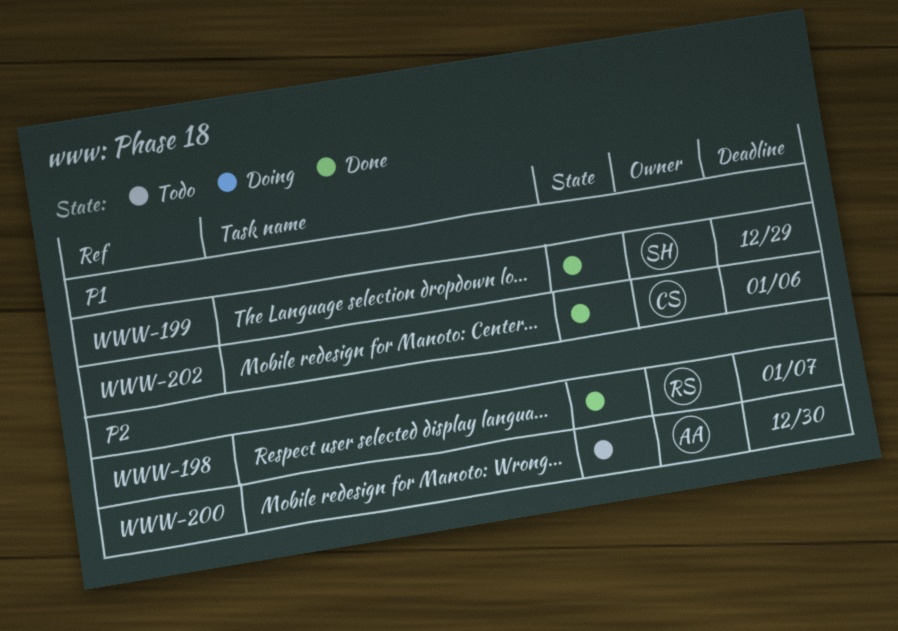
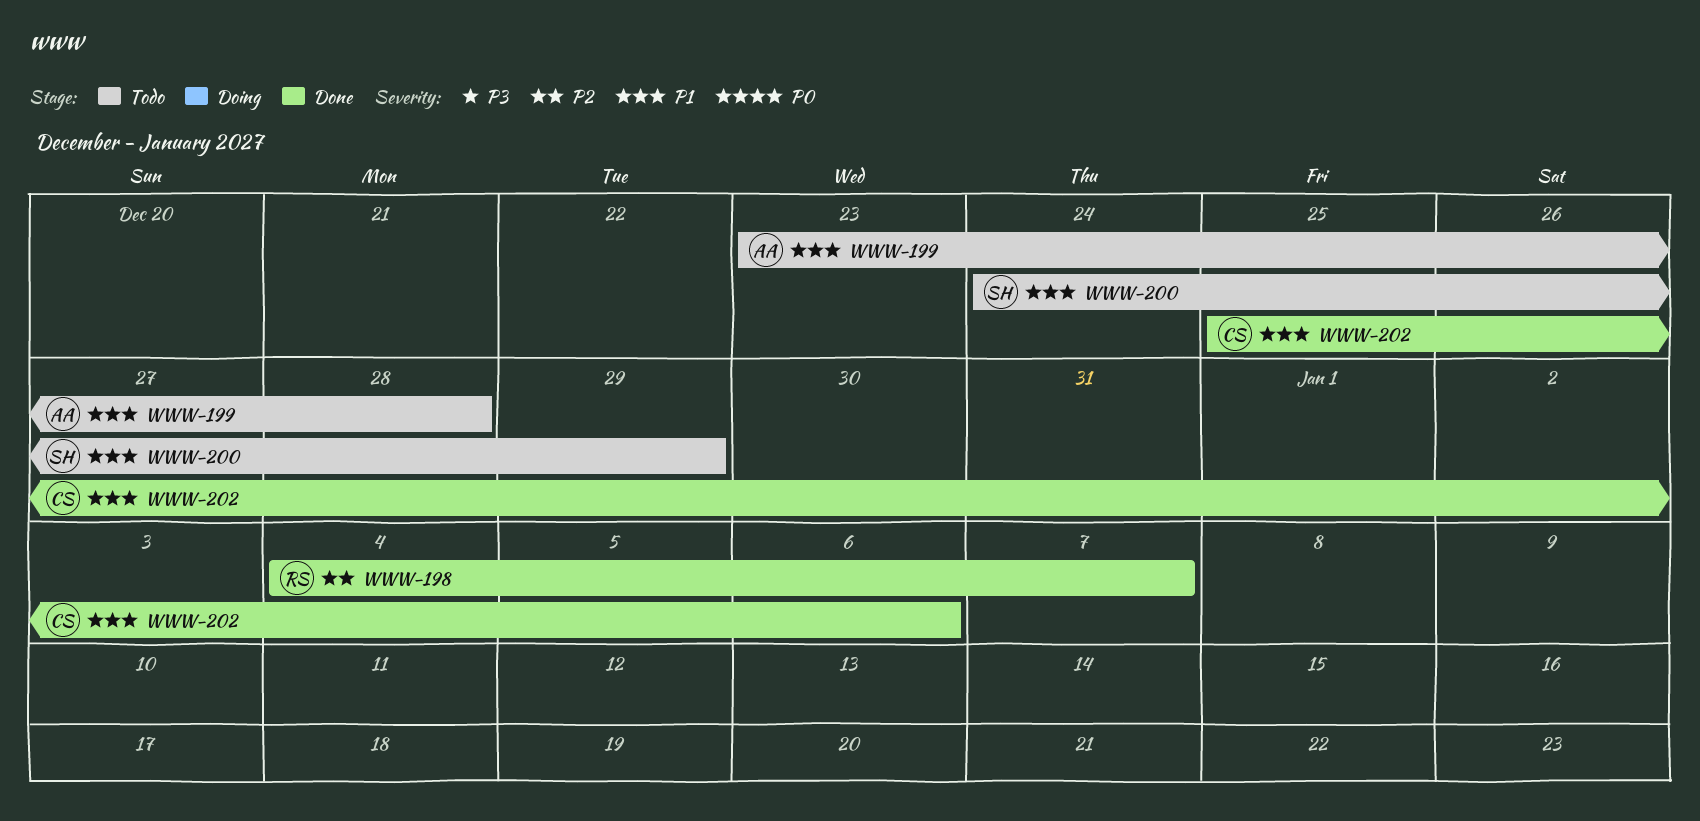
WWW-199, status: Done -> Todo
WWW-199, owner: SH -> AA
WWW-199, due: Dec 29 -> Dec 28
WWW-200, owner: AA -> SH
WWW-200, priority: P2 -> P1
WWW-200, due: Dec 30 -> Dec 29

